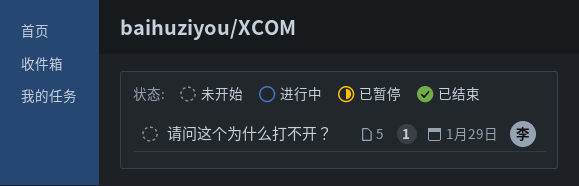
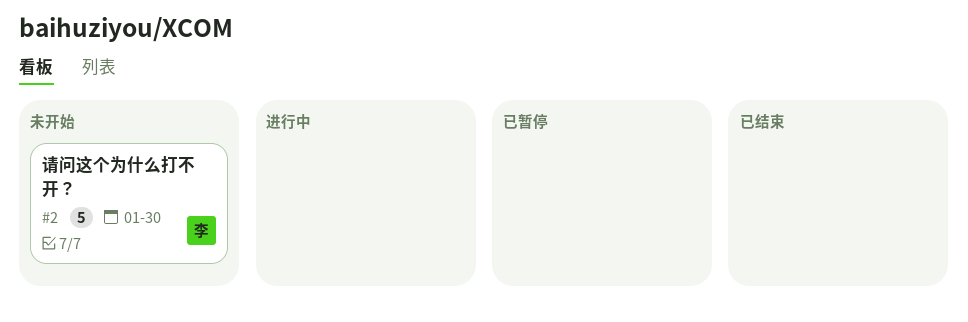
请问这个为什么打不开？, estimate: 1 -> 5
请问这个为什么打不开？, due: Jan 29 -> Jan 30

